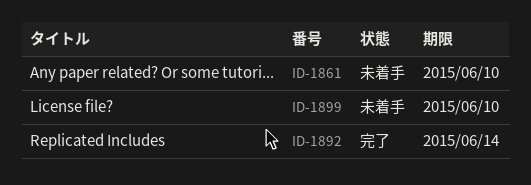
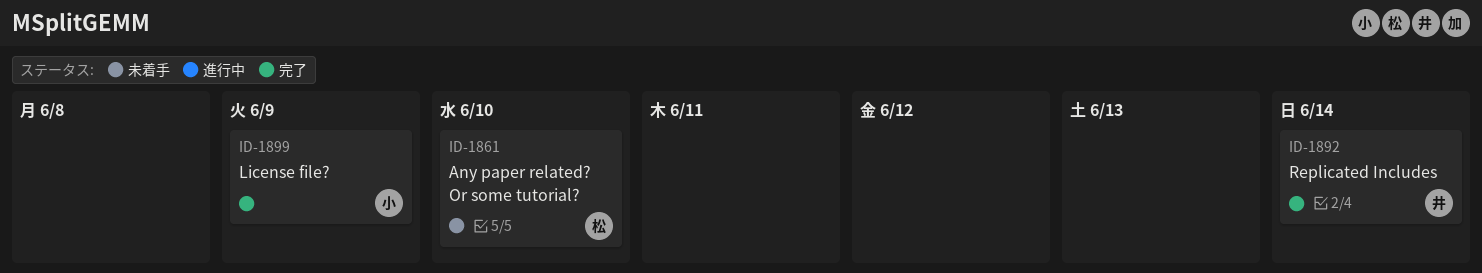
ID-1899, status: 未着手 -> 完了
ID-1899, due: Jun 10 -> Jun 9

